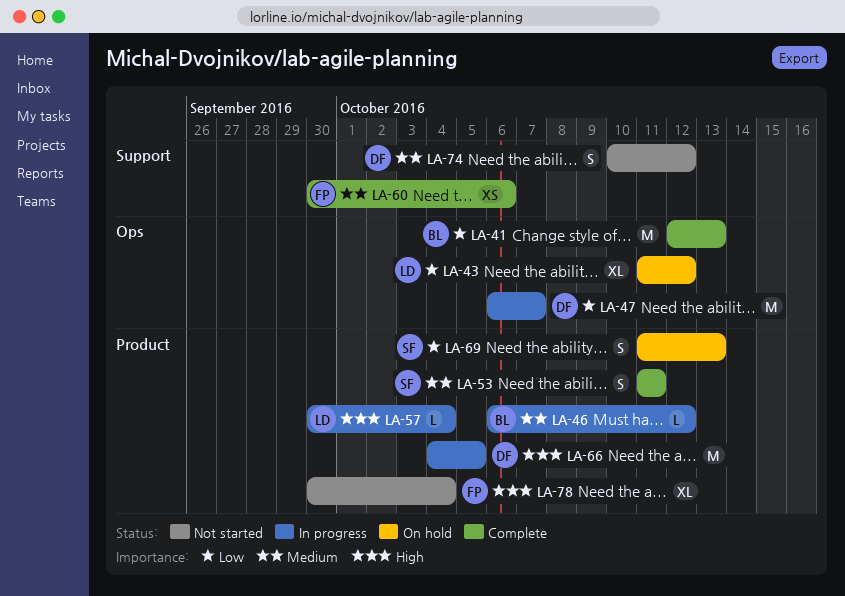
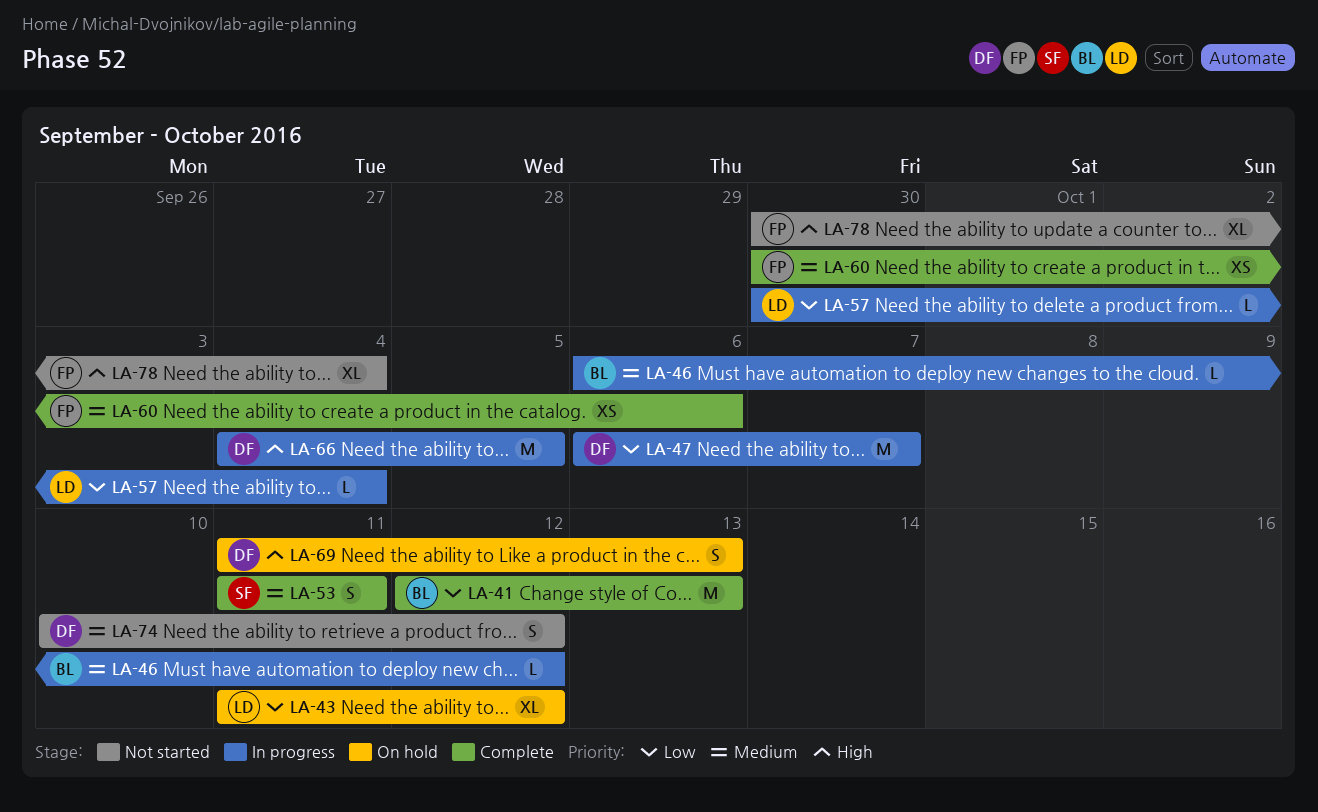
LA-57, priority: High -> Low
LA-69, owner: SF -> DF
LA-69, priority: Low -> High

